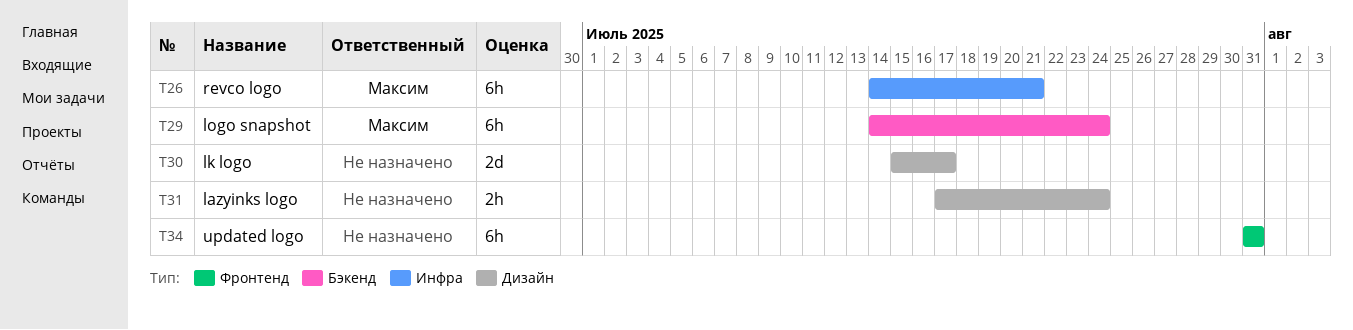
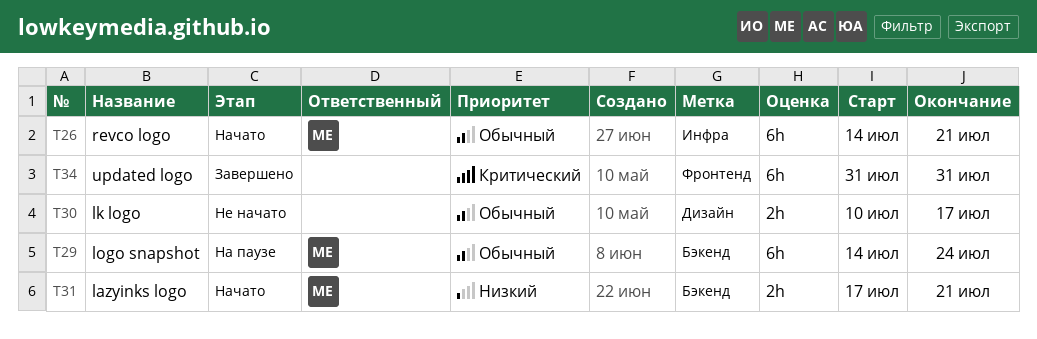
T30, estimate: 2d -> 2h
T30, start: Jul 15 -> Jul 10
T31, owner: none -> Максим
T31, label: Дизайн -> Бэкенд
T31, due: Jul 24 -> Jul 21

